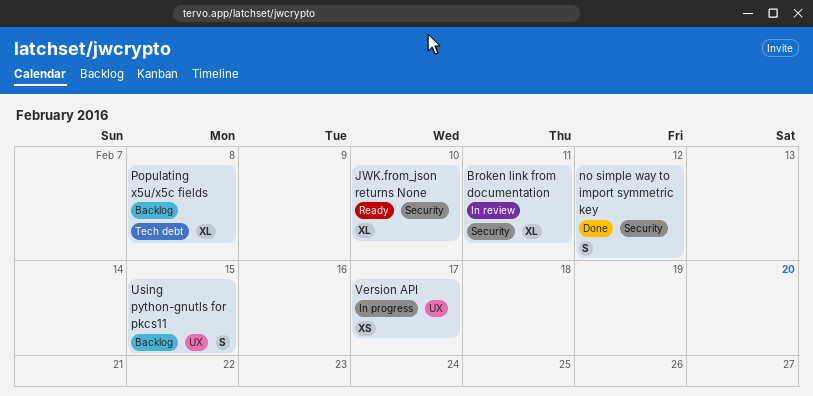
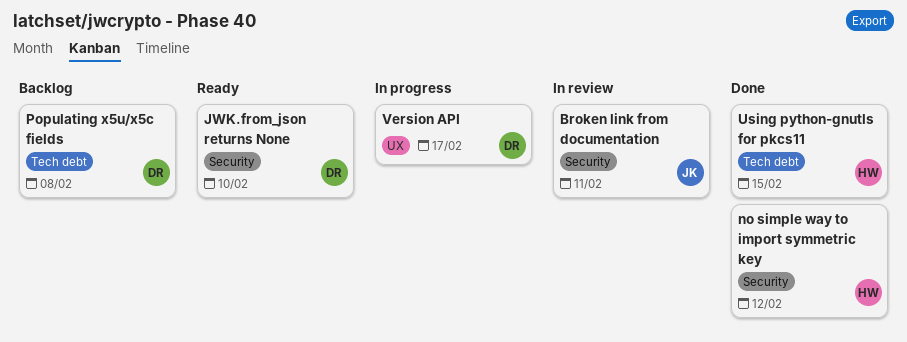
Using python-gnutls for pkcs11, status: Backlog -> Done
Using python-gnutls for pkcs11, label: UX -> Tech debt

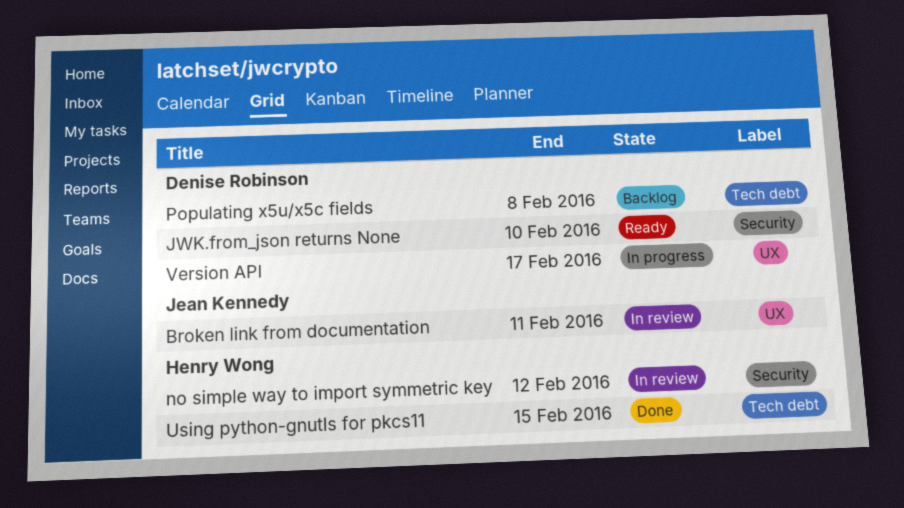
Broken link from documentation, label: Security -> UX
no simple way to import symmetric key, status: Done -> In review

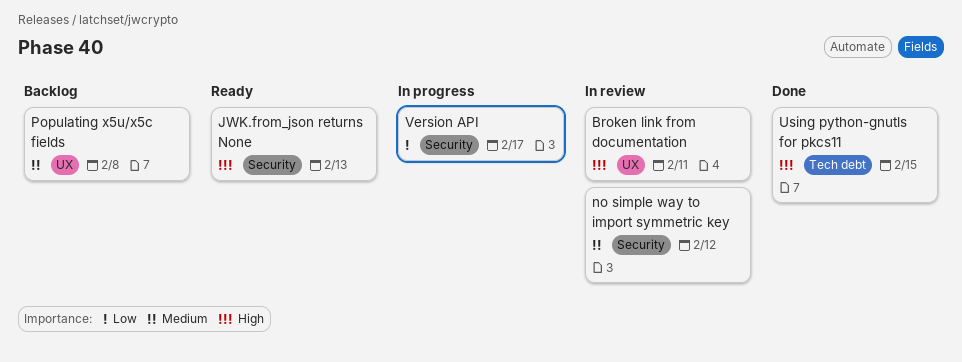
JWK.from_json returns None, due: Feb 10 -> Feb 13
Populating x5u/x5c fields, label: Tech debt -> UX
Version API, label: UX -> Security

